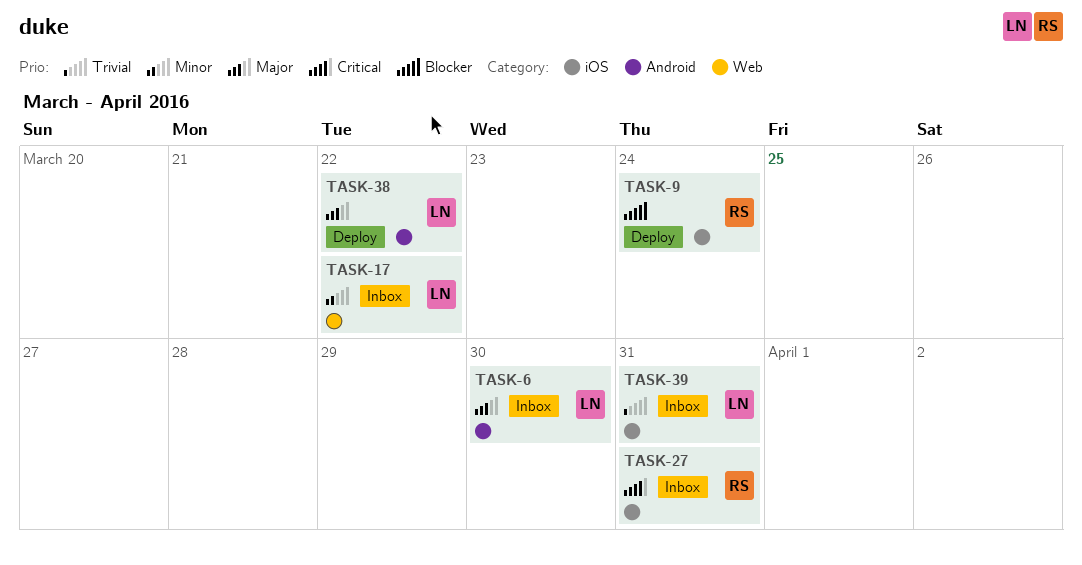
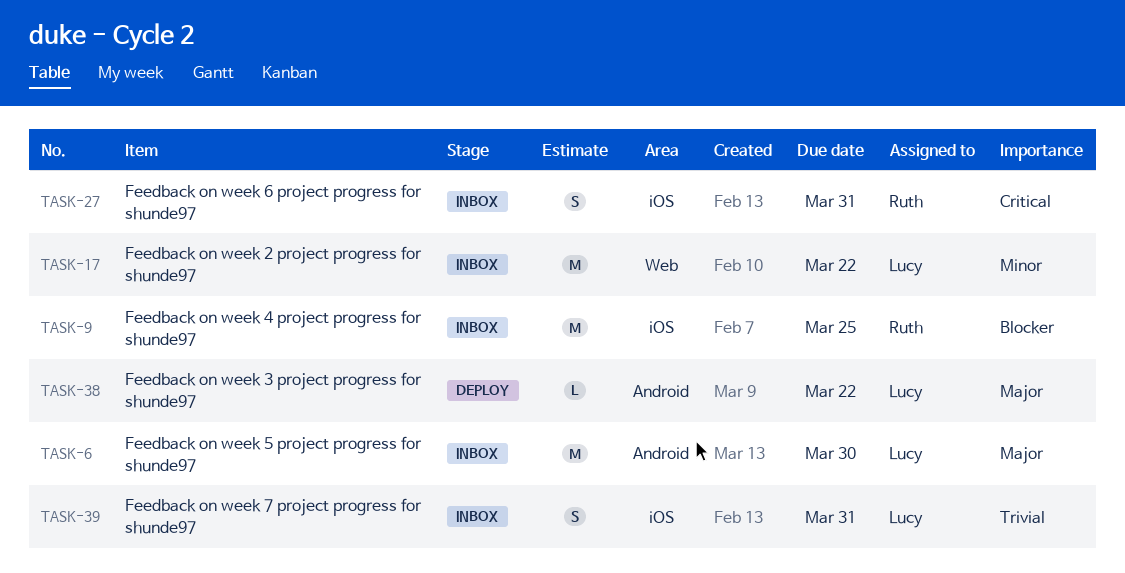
TASK-9, status: Deploy -> Inbox
TASK-9, due: Mar 24 -> Mar 25

